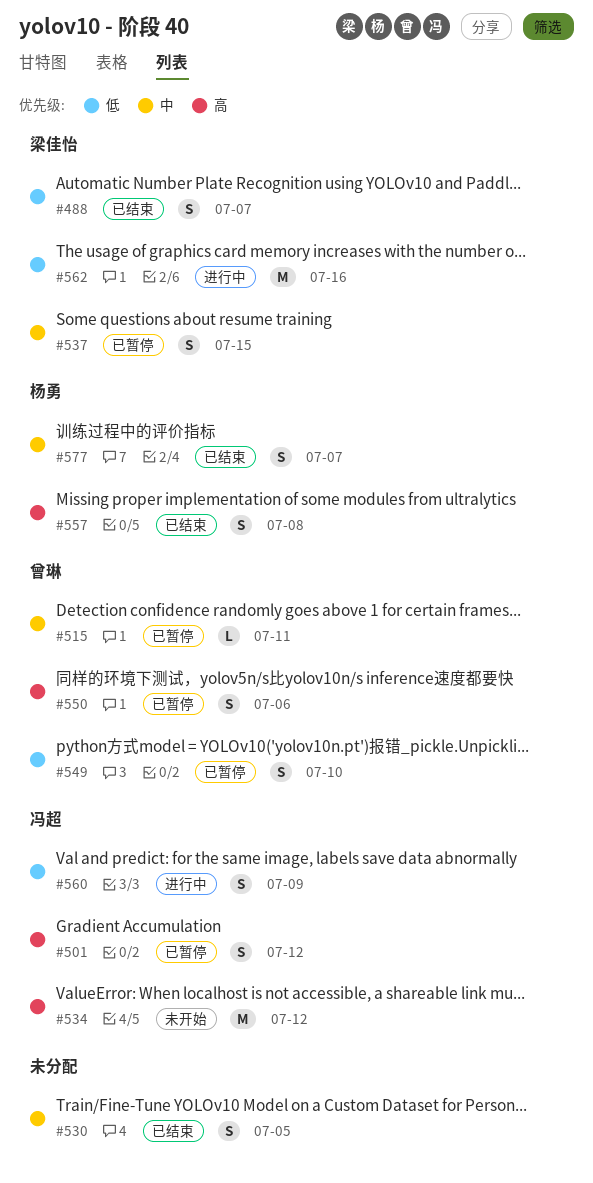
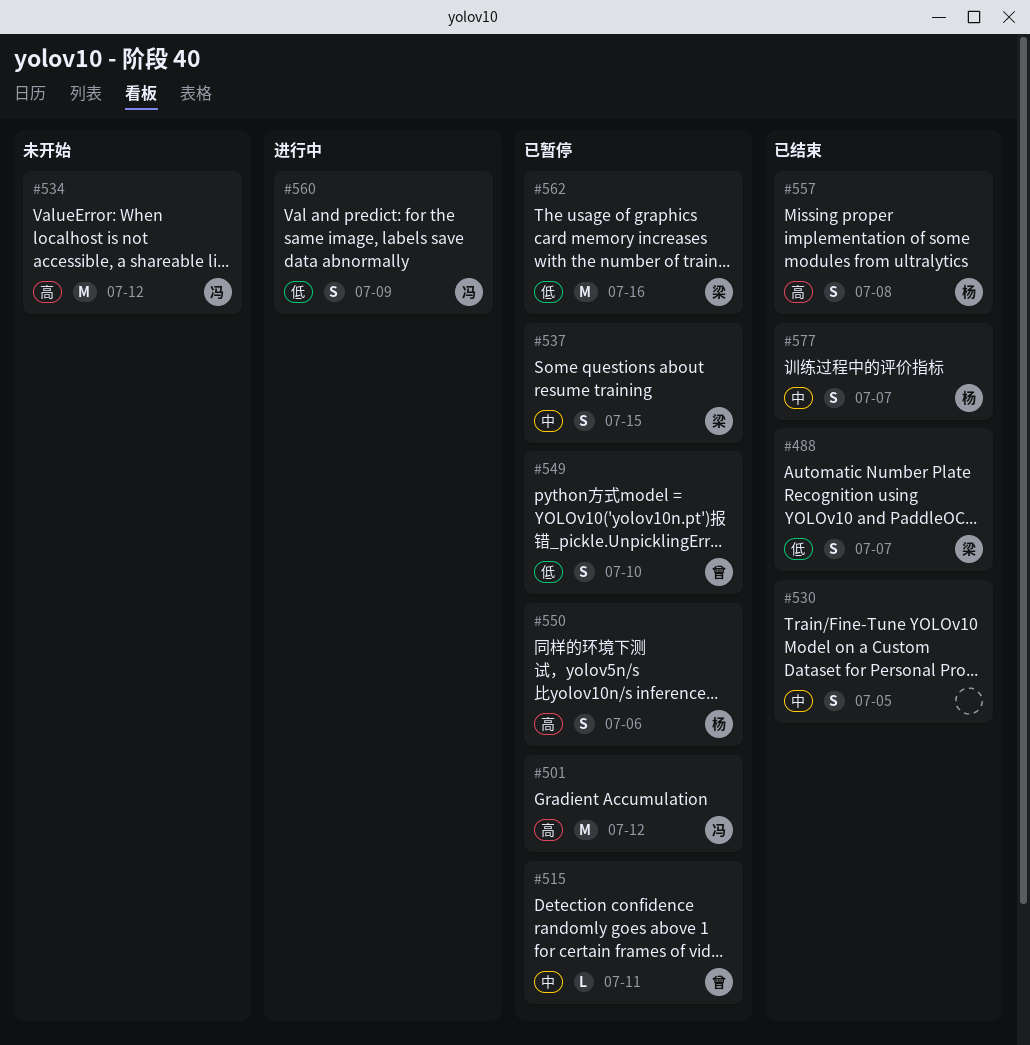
#501, estimate: S -> M
#550, owner: 曾琳 -> 杨勇
#562, status: 进行中 -> 已暂停

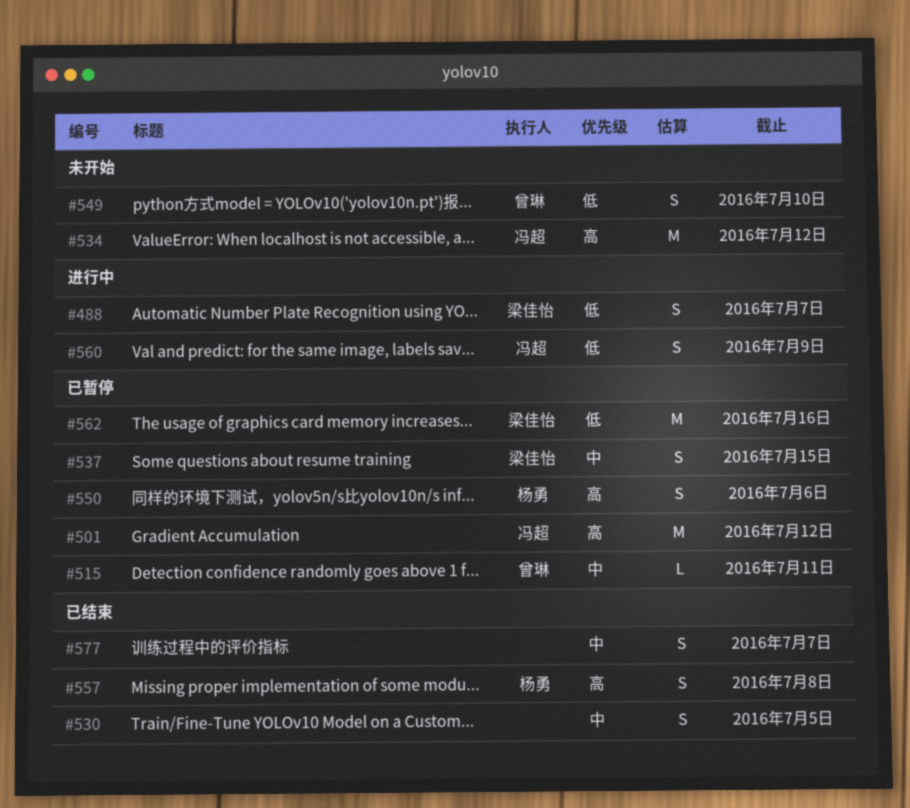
#488, status: 已结束 -> 进行中
#549, status: 已暂停 -> 未开始
#577, owner: 杨勇 -> none

